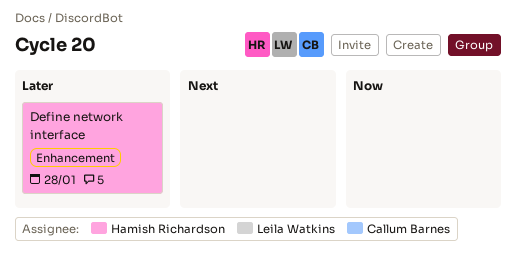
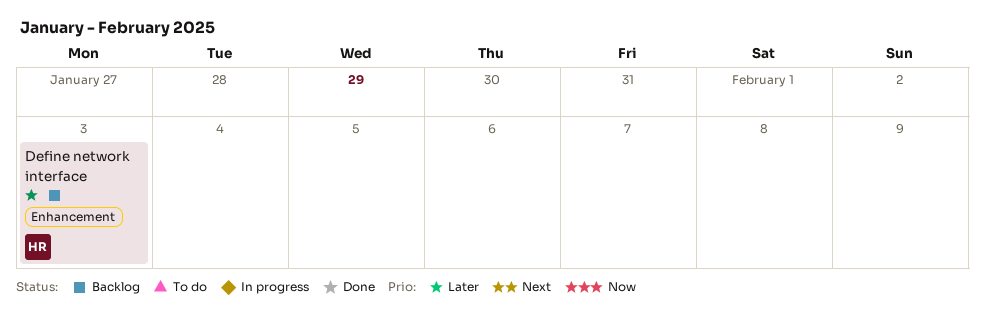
Define network interface, due: Jan 28 -> Feb 3

